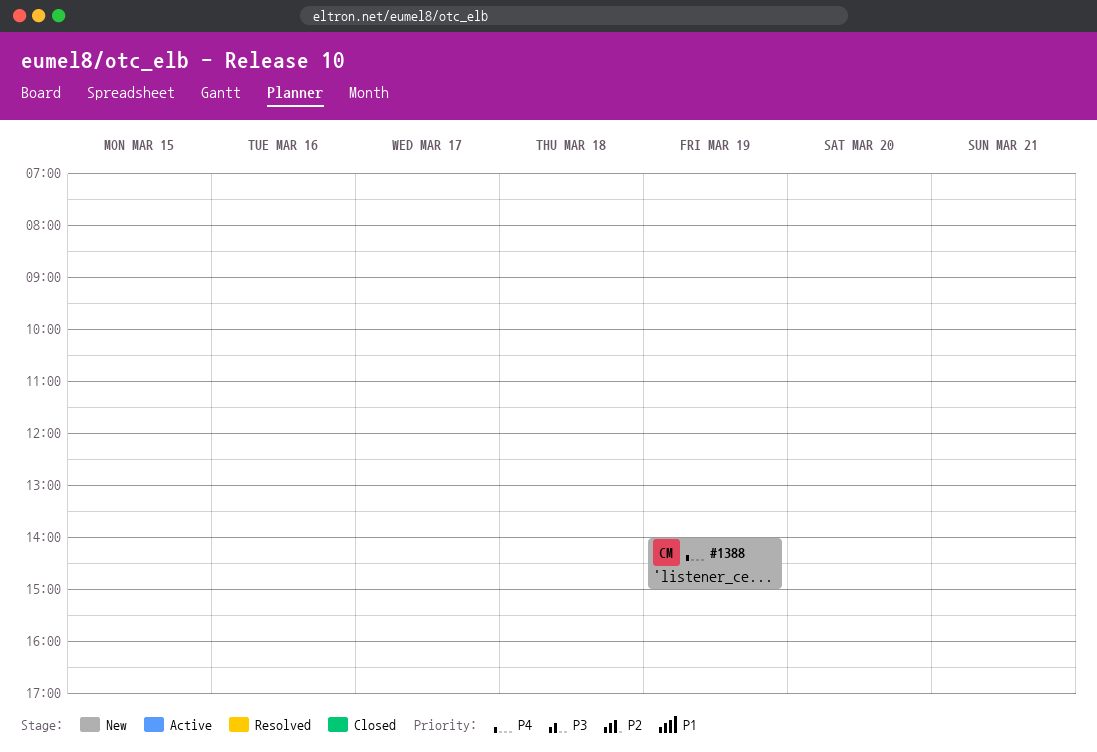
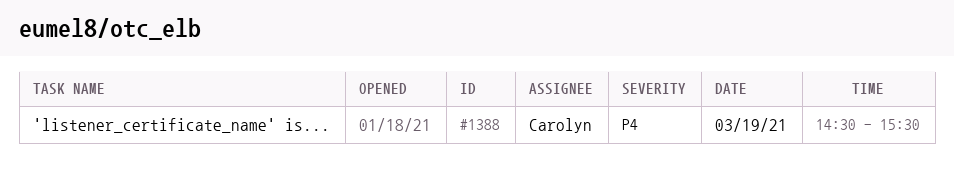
#1388, begins: 14:00 -> 14:30
#1388, ends: 15:00 -> 15:30

